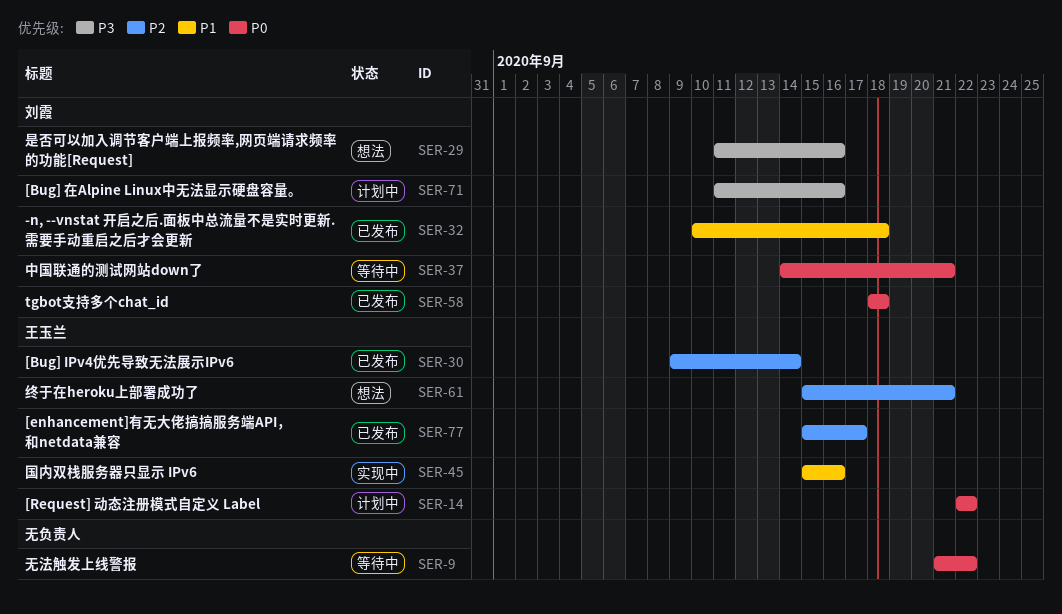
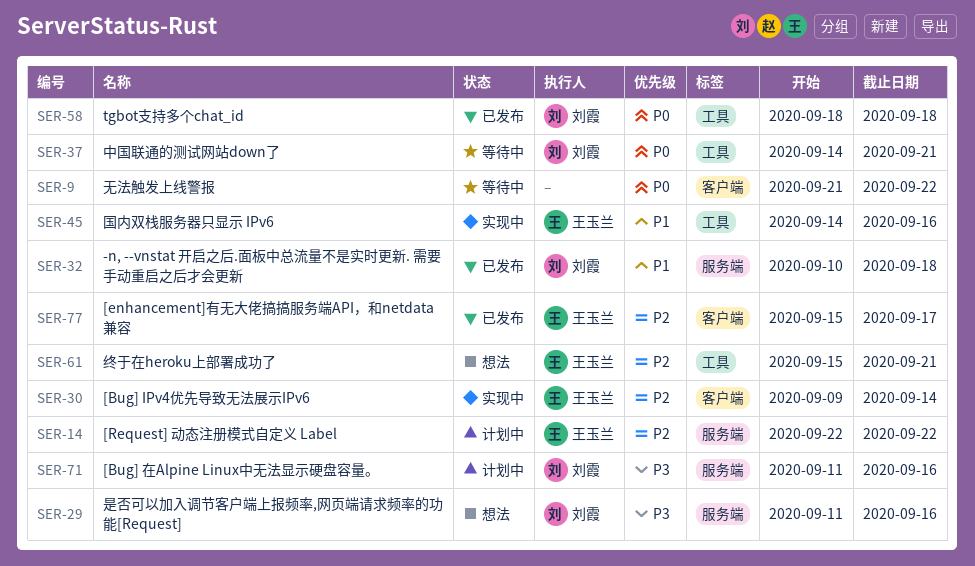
SER-14, priority: P0 -> P2
SER-30, status: 已发布 -> 实现中
SER-45, start: Sep 15 -> Sep 14

